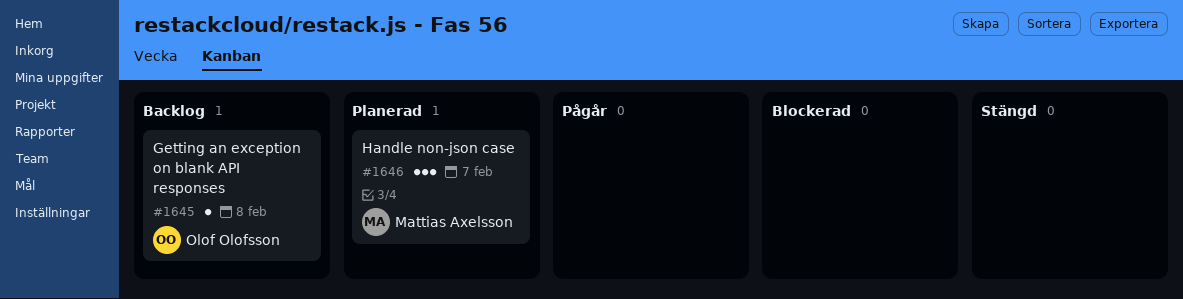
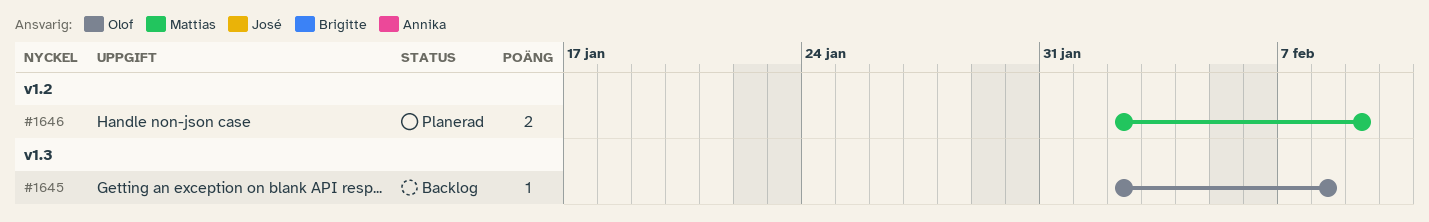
#1646, estimate: 3 -> 2
#1646, due: Feb 7 -> Feb 9

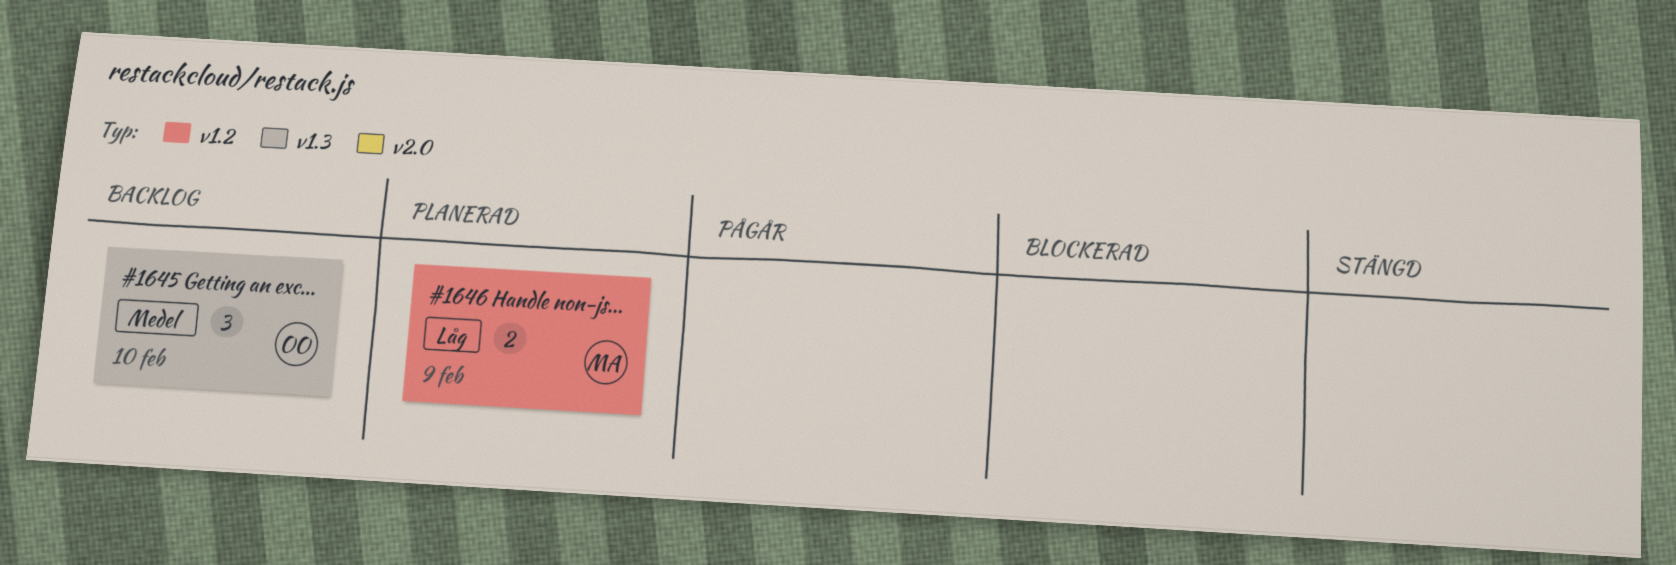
#1645, estimate: 1 -> 3
#1645, due: Feb 8 -> Feb 10

